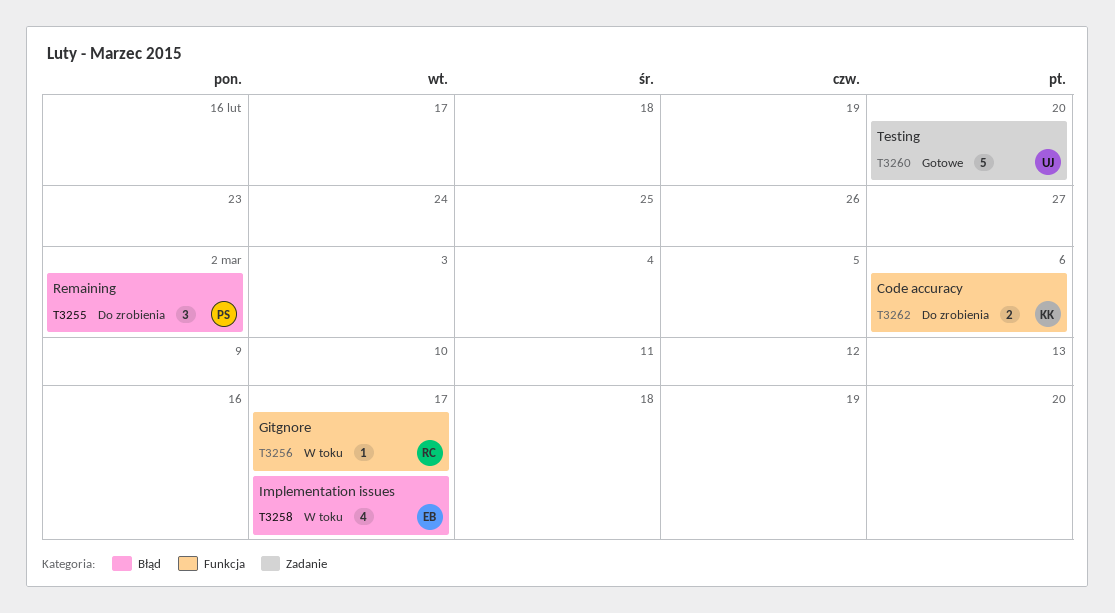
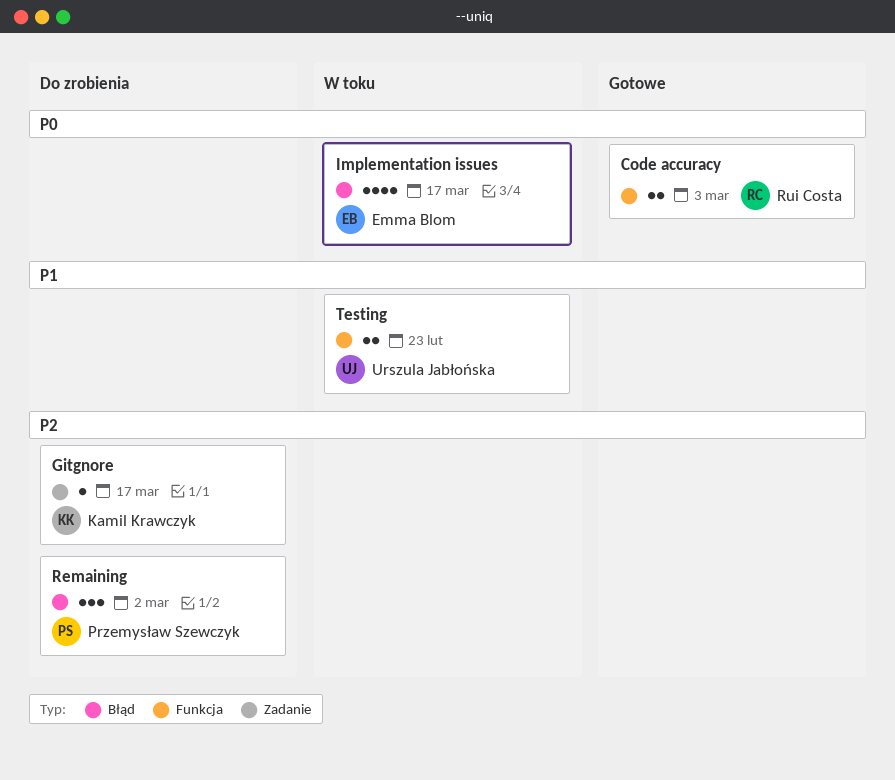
Code accuracy, status: Do zrobienia -> Gotowe
Code accuracy, owner: Kamil Krawczyk -> Rui Costa
Code accuracy, due: Mar 6 -> Mar 3
Gitgnore, status: W toku -> Do zrobienia
Gitgnore, owner: Rui Costa -> Kamil Krawczyk
Gitgnore, label: Funkcja -> Zadanie
Testing, status: Gotowe -> W toku
Testing, label: Zadanie -> Funkcja
Testing, estimate: 5 -> 2
Testing, due: Feb 20 -> Feb 23

